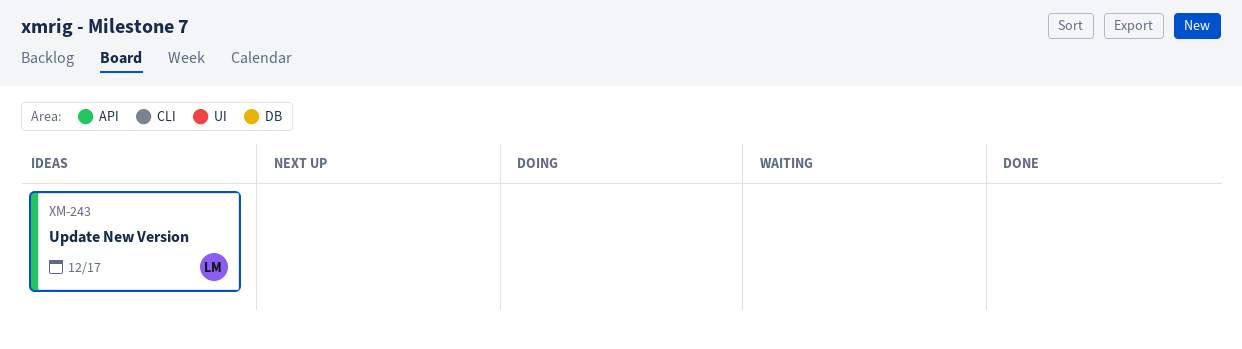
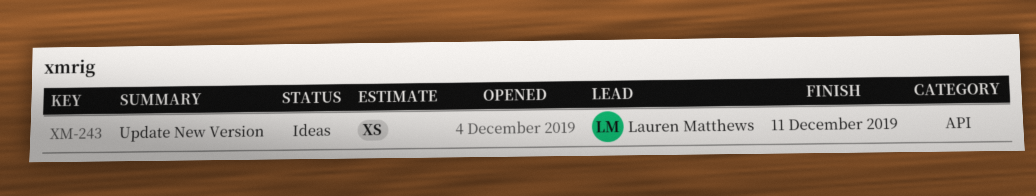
XM-243, due: Dec 17 -> Dec 11

